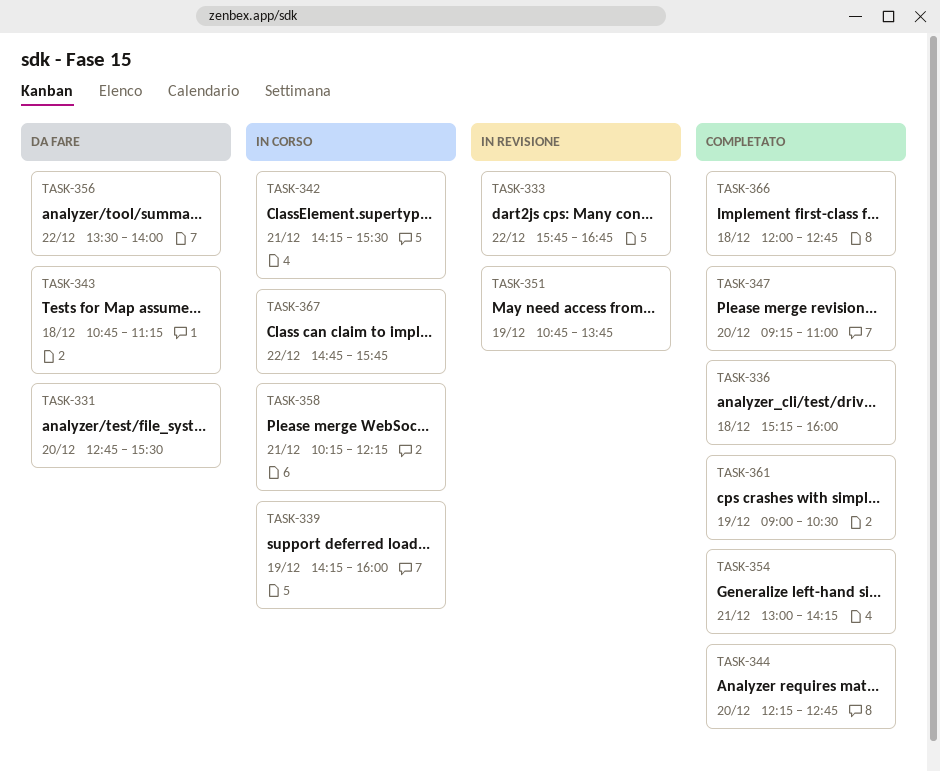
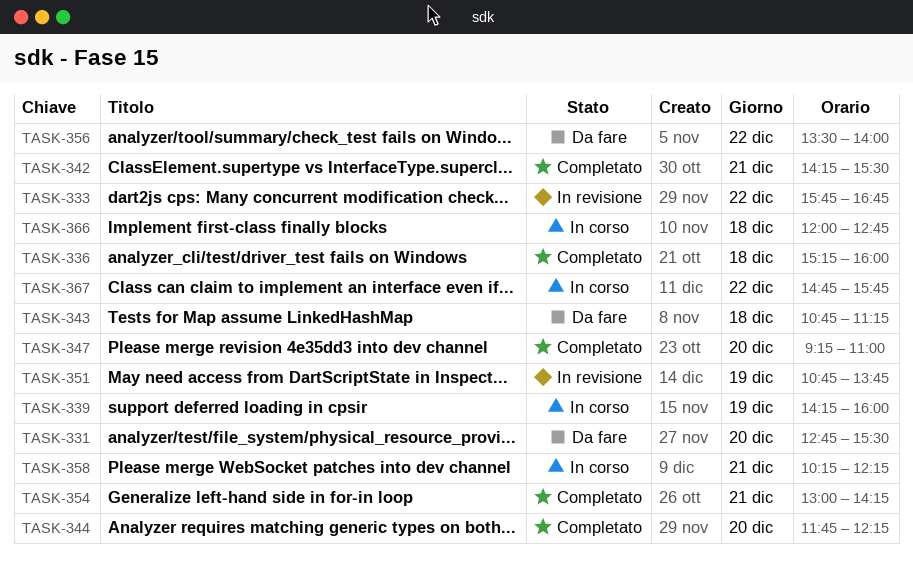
TASK-342, status: In corso -> Completato
TASK-344, begins: 12:15 -> 11:45
TASK-344, ends: 12:45 -> 12:15
TASK-361: present -> none
TASK-366, status: Completato -> In corso

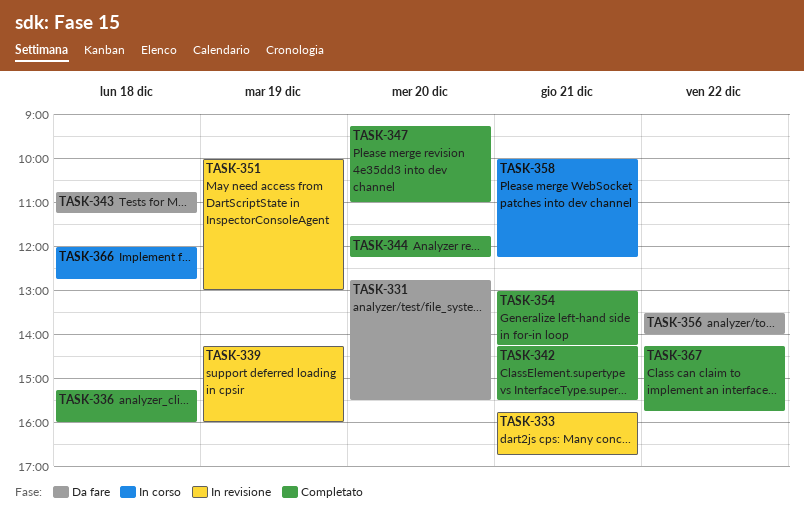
TASK-333, day: Dec 22 -> Dec 21
TASK-339, status: In corso -> In revisione
TASK-351, begins: 10:45 -> 10:00
TASK-351, ends: 13:45 -> 13:00
TASK-358, begins: 10:15 -> 10:00
TASK-367, status: In corso -> Completato
TASK-367, begins: 14:45 -> 14:15

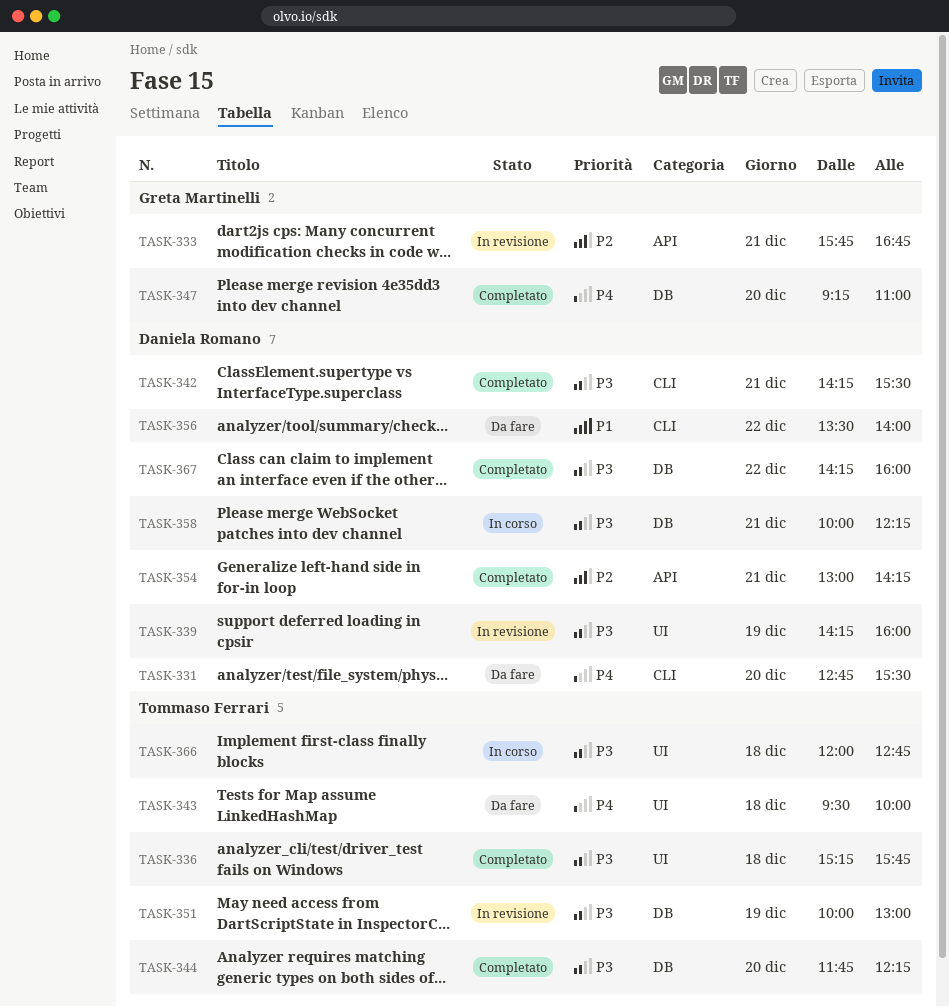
TASK-336, ends: 16:00 -> 15:45
TASK-343, begins: 10:45 -> 09:30
TASK-343, ends: 11:15 -> 10:00
TASK-367, ends: 15:45 -> 16:00

